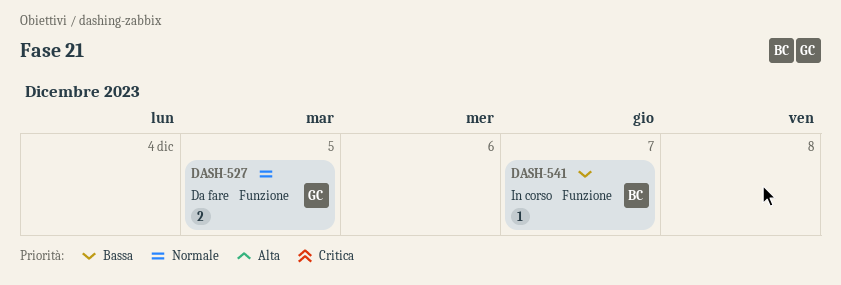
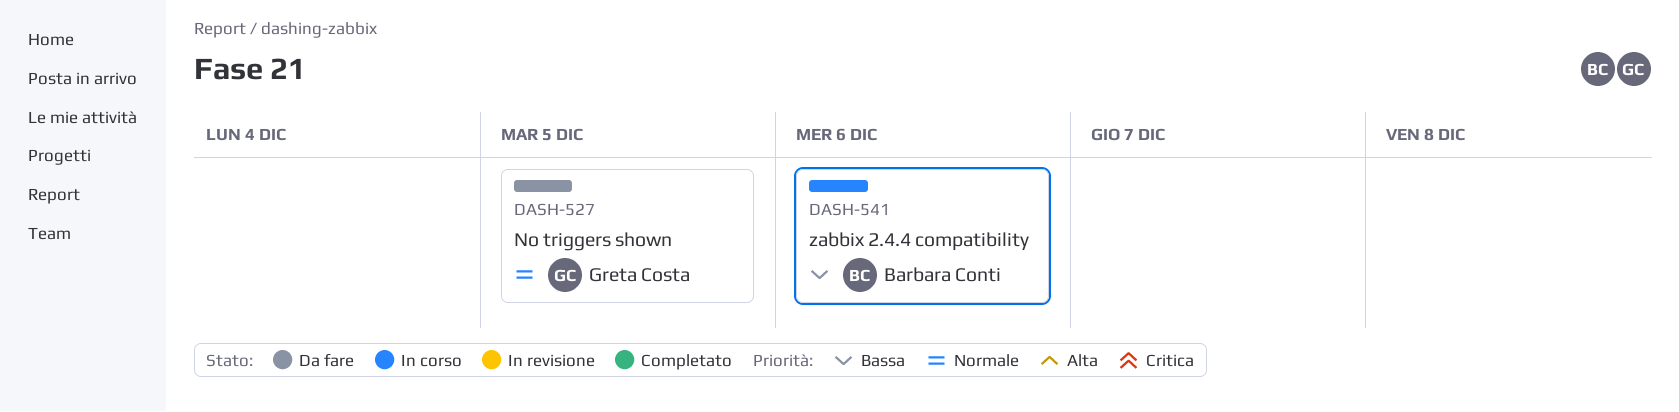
DASH-541, due: Dec 7 -> Dec 6

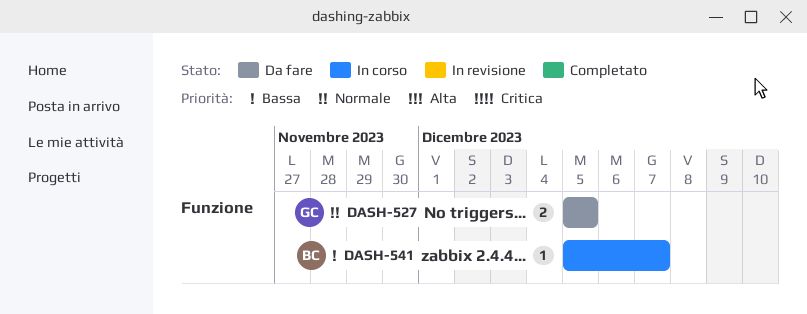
DASH-541, due: Dec 6 -> Dec 7

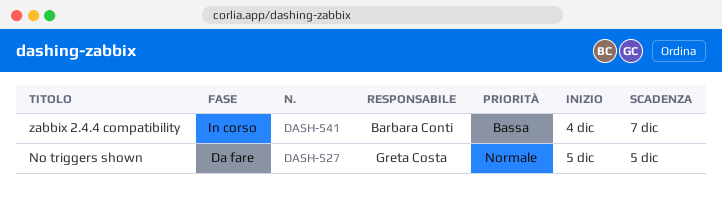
DASH-541, start: Dec 5 -> Dec 4

